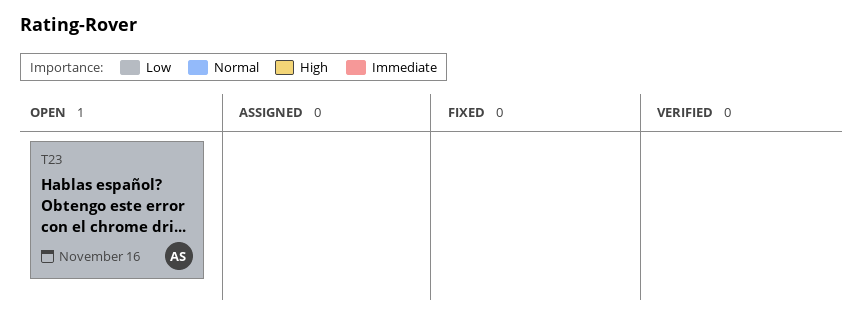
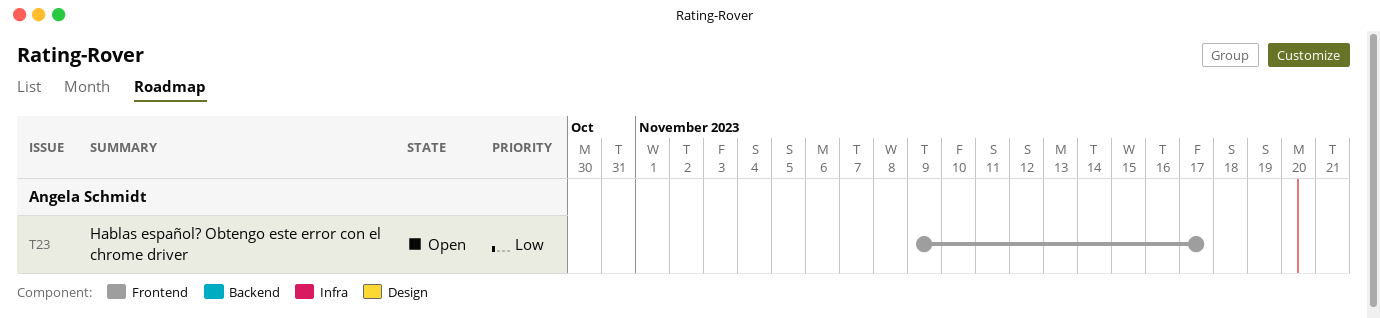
T23, due: Nov 16 -> Nov 17

